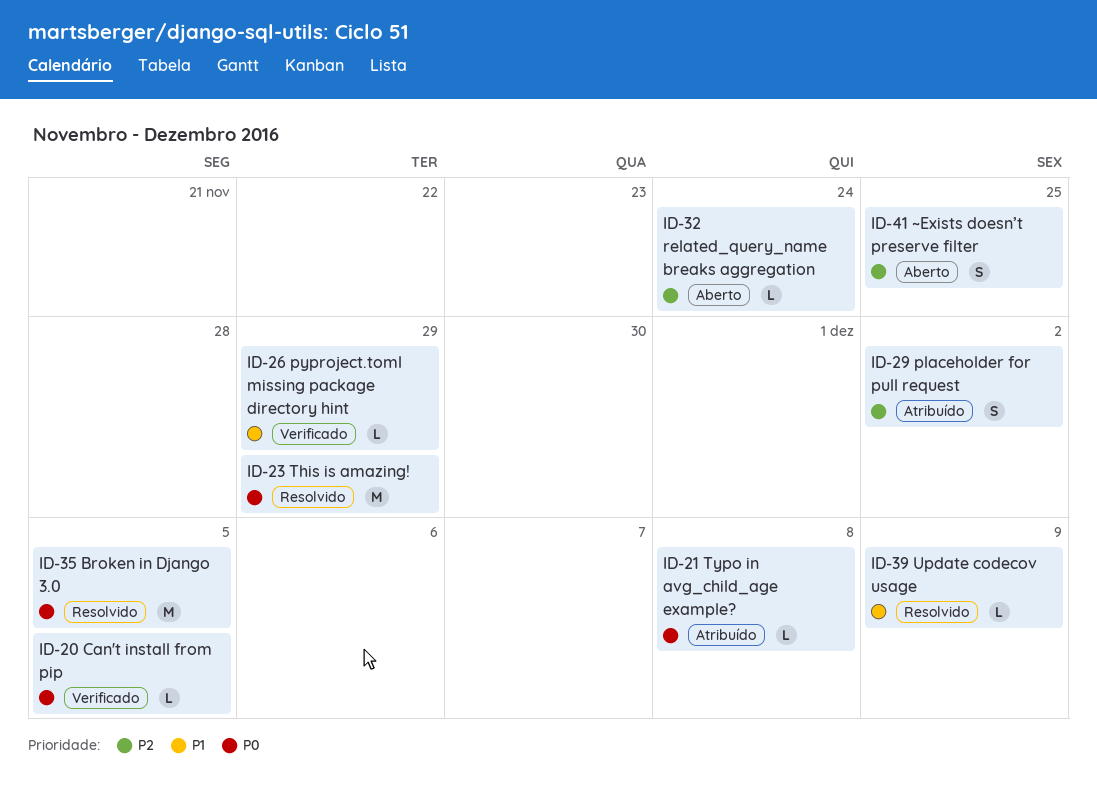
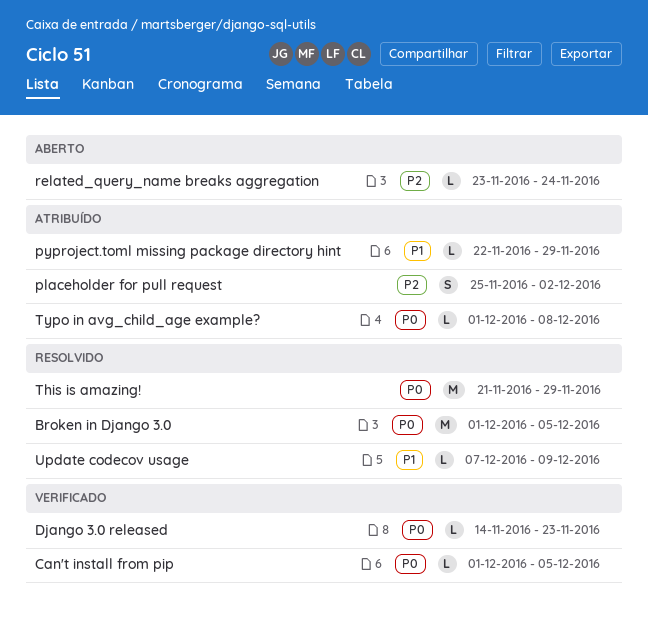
Django 3.0 released: none -> present
pyproject.toml missing package directory hint, status: Verificado -> Atribuído
~Exists doesn’t preserve filter: present -> none

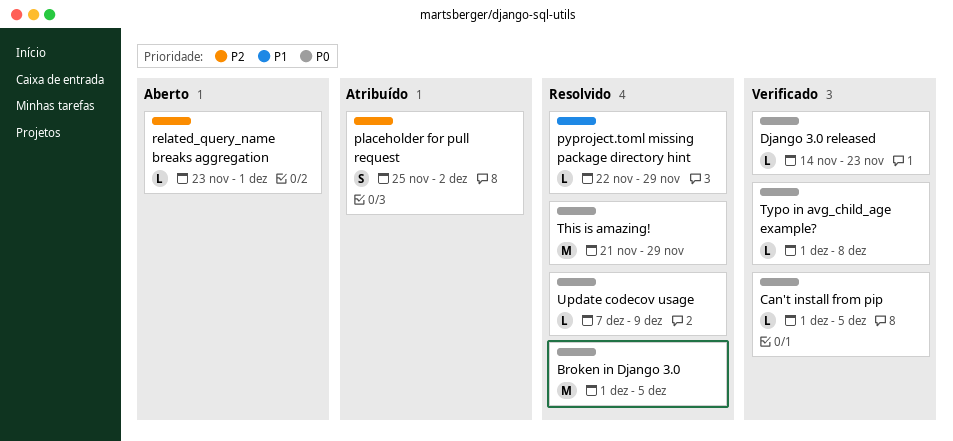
pyproject.toml missing package directory hint, status: Atribuído -> Resolvido
related_query_name breaks aggregation, due: Nov 24 -> Dec 1
Typo in avg_child_age example?, status: Atribuído -> Verificado
Update codecov usage, priority: P1 -> P0

